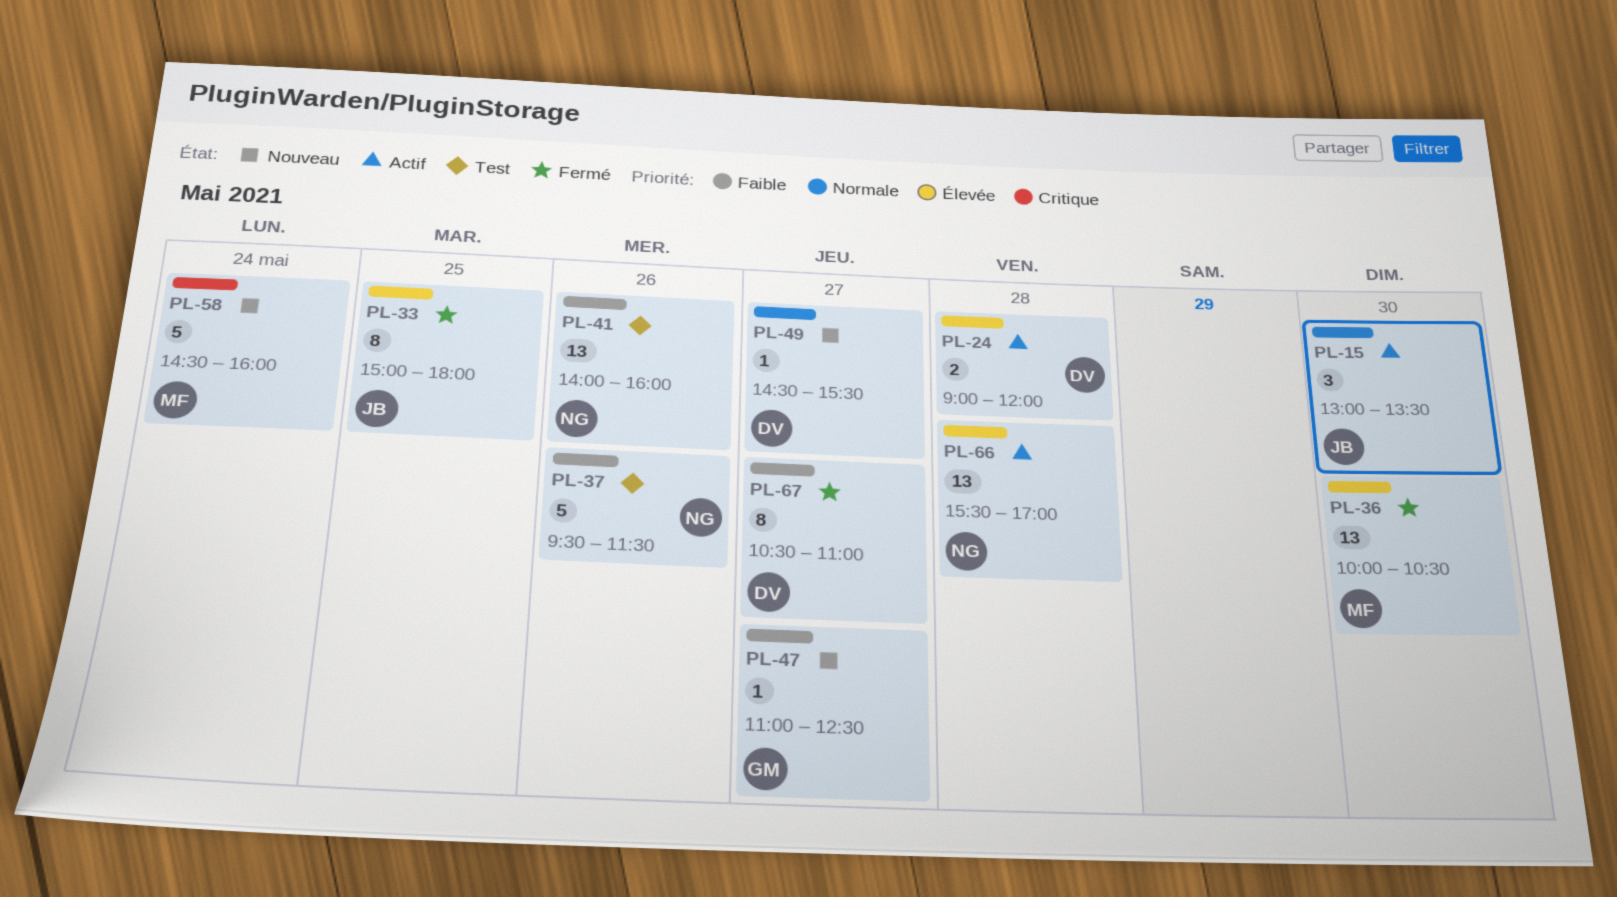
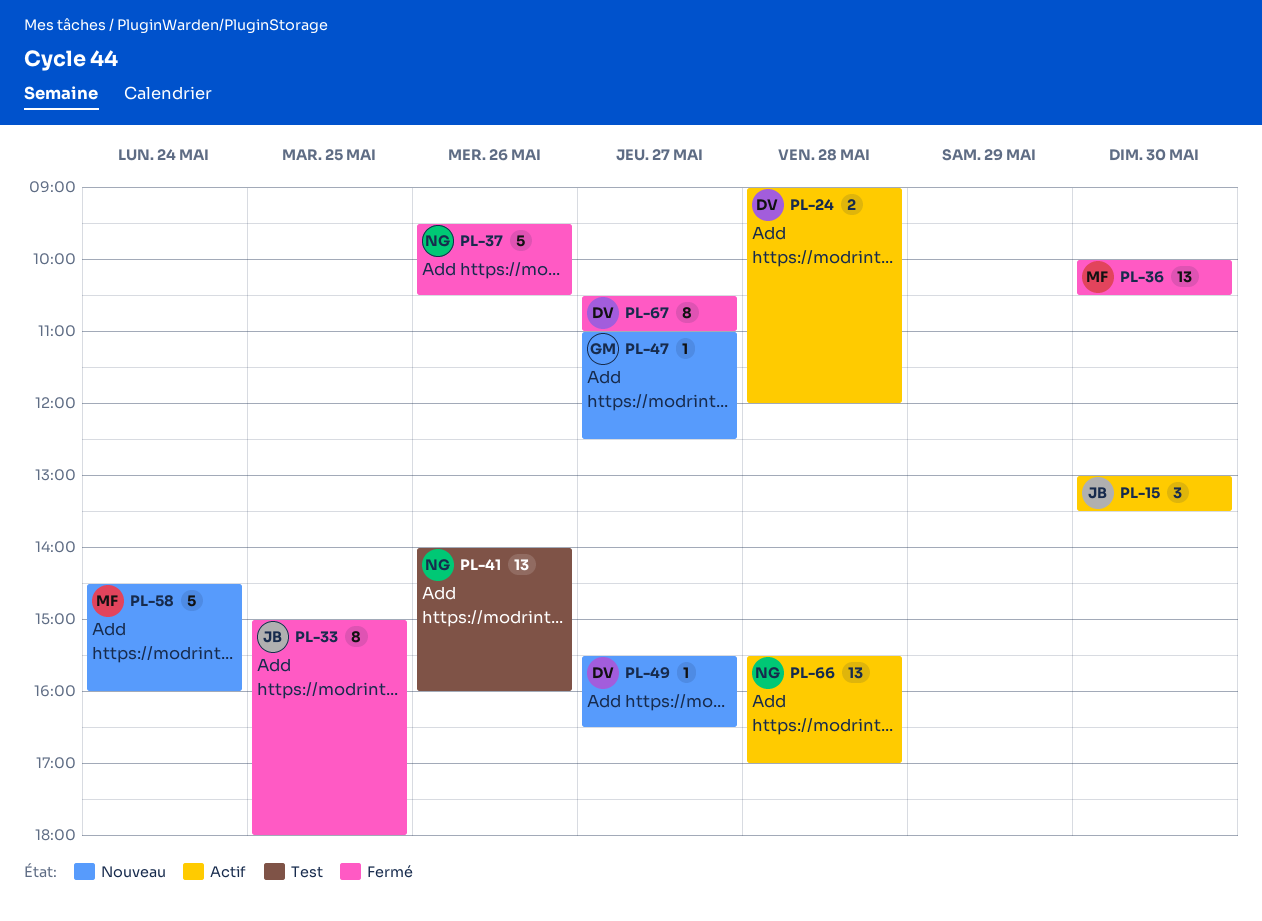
PL-37, status: Test -> Fermé
PL-37, ends: 11:30 -> 10:30
PL-49, begins: 14:30 -> 15:30
PL-49, ends: 15:30 -> 16:30

